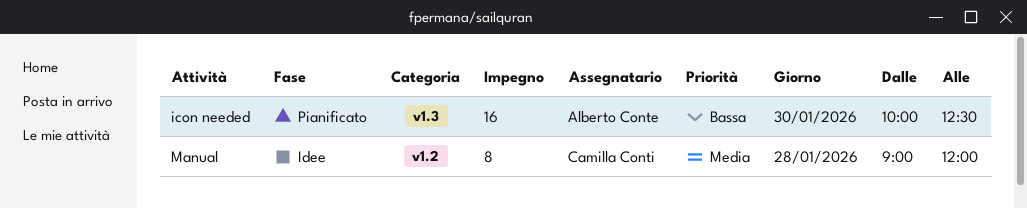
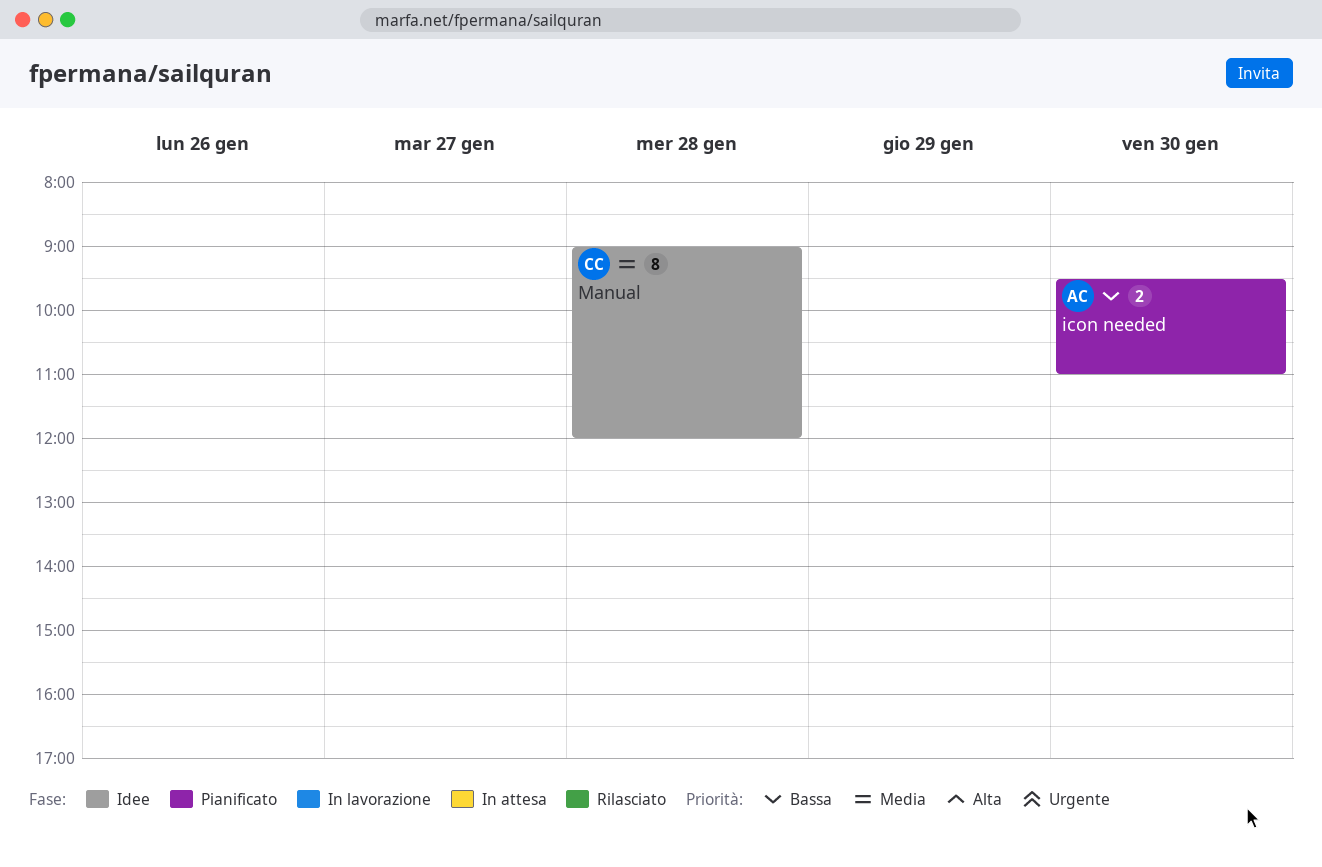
icon needed, estimate: 16 -> 2
icon needed, begins: 10:00 -> 09:30
icon needed, ends: 12:30 -> 11:00

